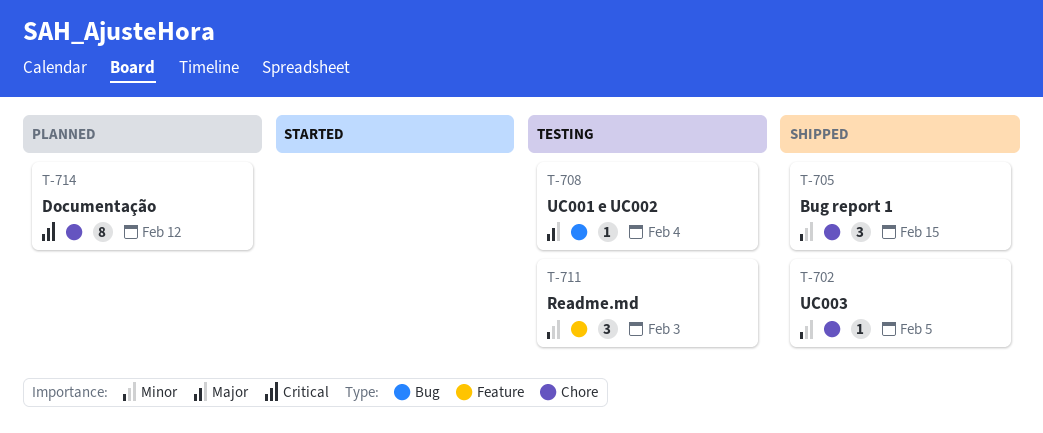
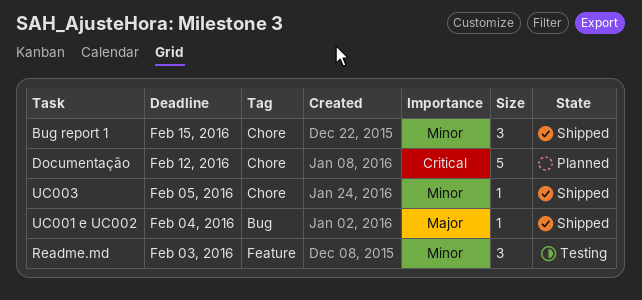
Documentação, estimate: 8 -> 5
UC001 e UC002, status: Testing -> Shipped

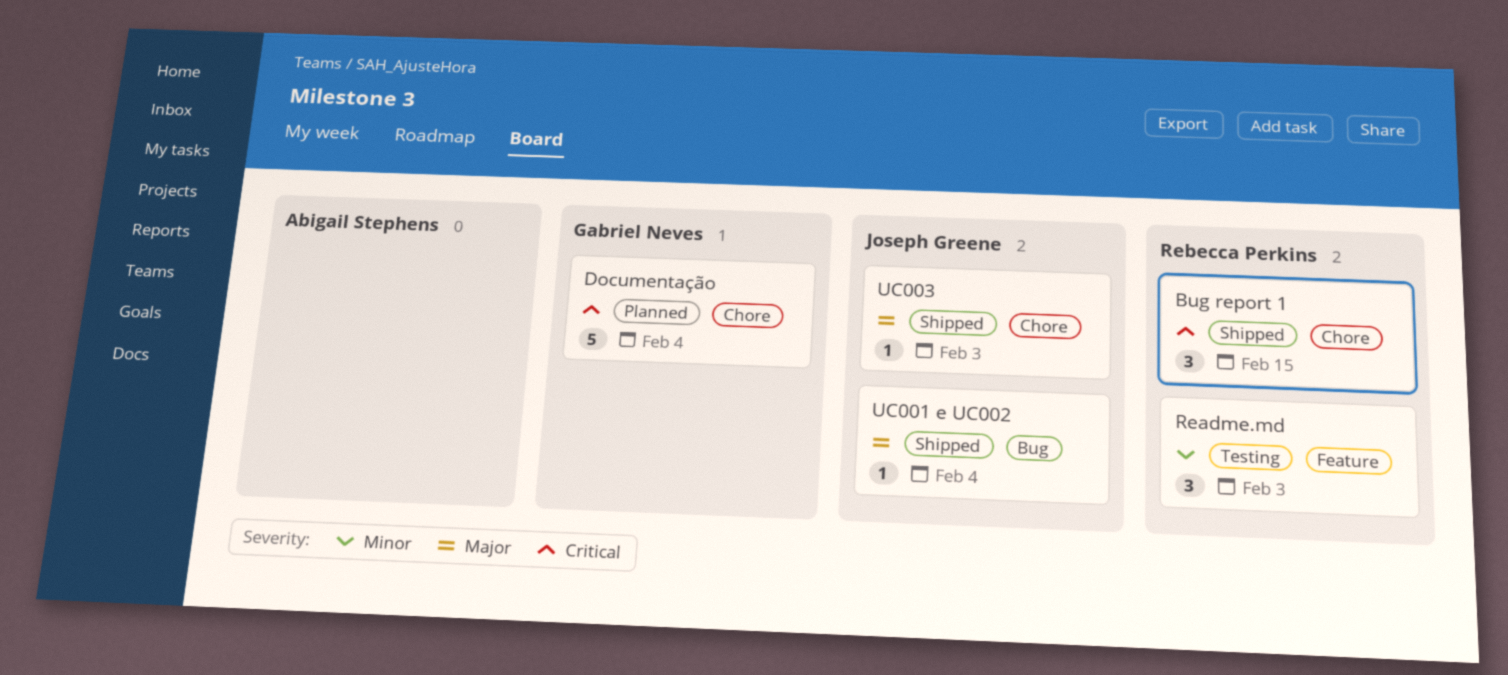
Bug report 1, priority: Minor -> Critical
Documentação, due: Feb 12 -> Feb 4
UC003, priority: Minor -> Major
UC003, due: Feb 5 -> Feb 3

